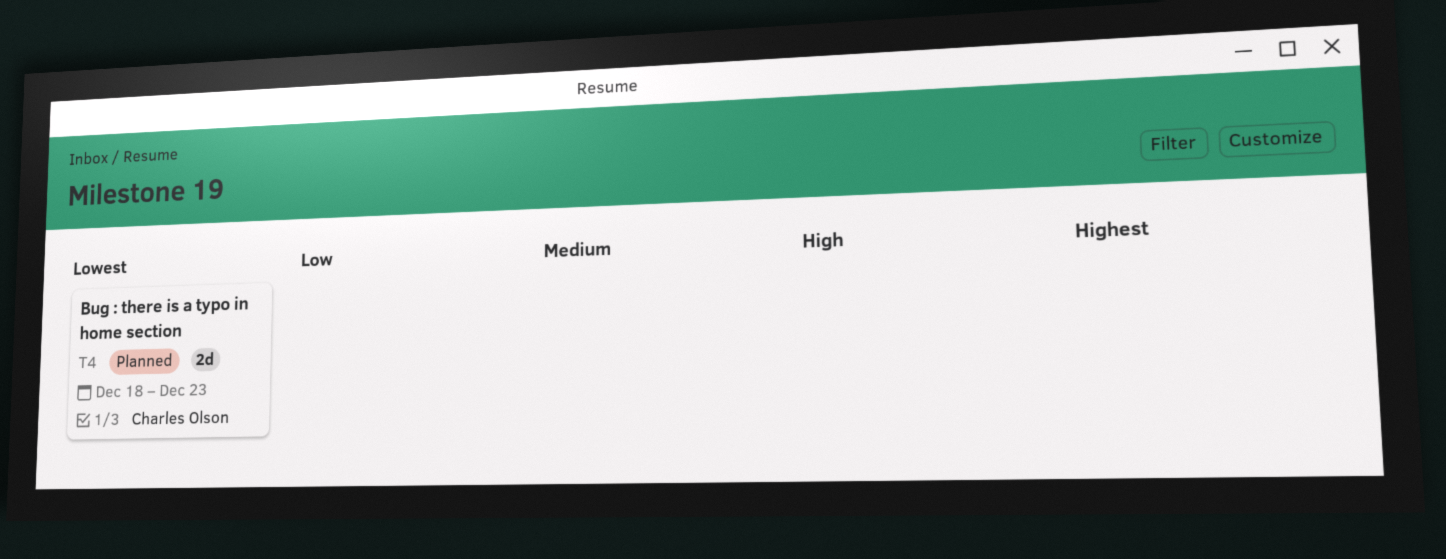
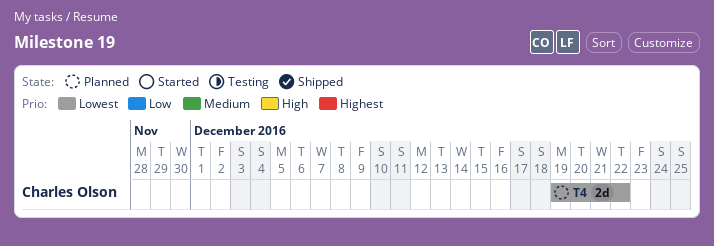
T4, start: Dec 18 -> Dec 19
T4, due: Dec 23 -> Dec 22

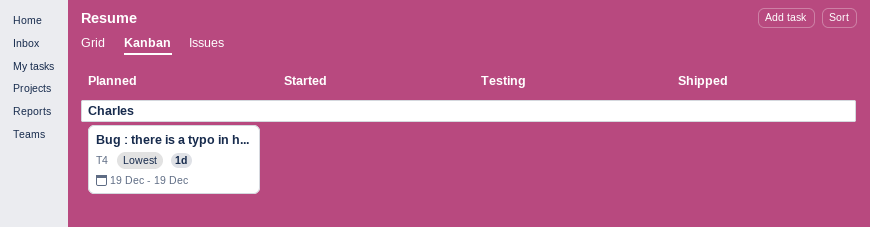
T4, estimate: 2d -> 1d
T4, due: Dec 22 -> Dec 19

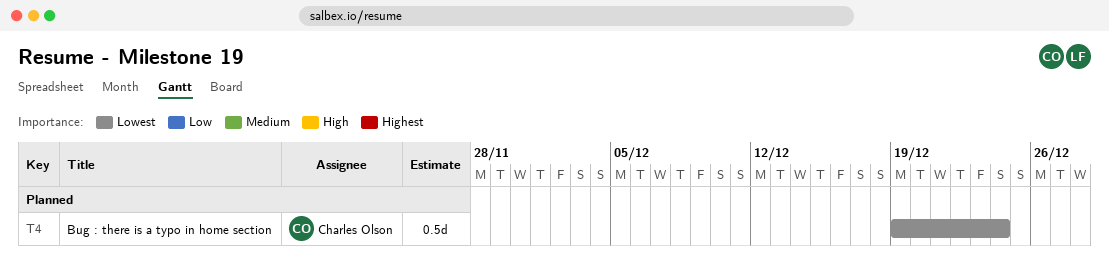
T4, estimate: 1d -> 0.5d
T4, due: Dec 19 -> Dec 24

